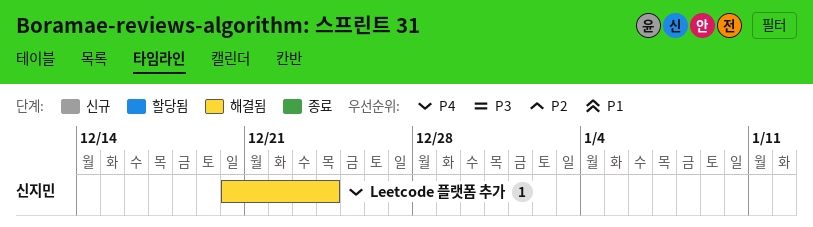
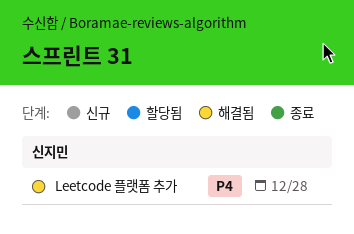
Leetcode 플랫폼 추가, due: Dec 24 -> Dec 28

